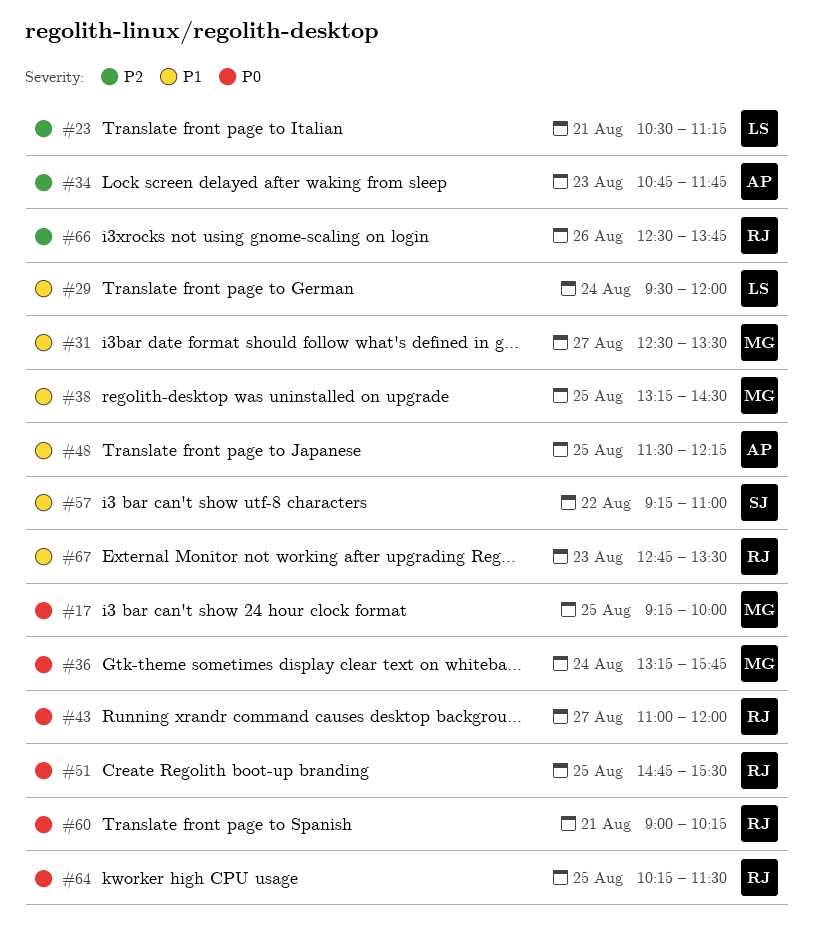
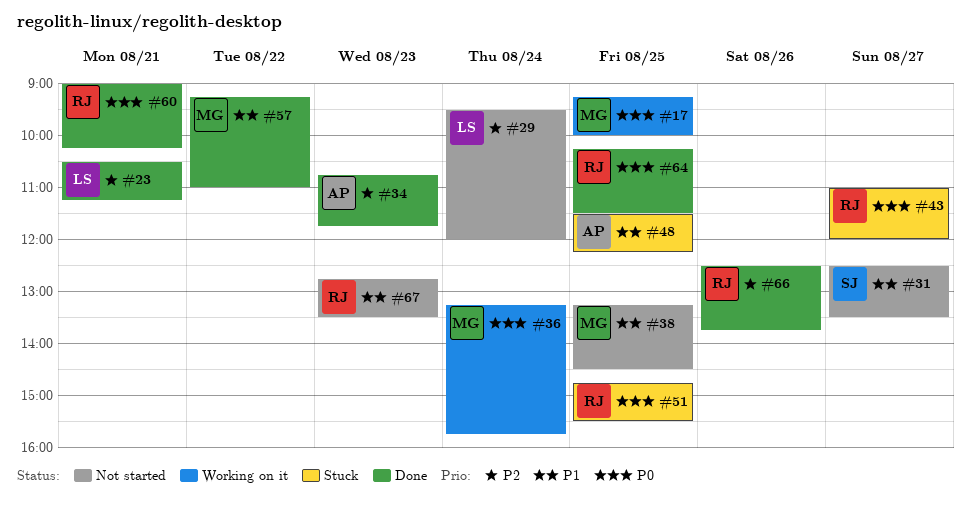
#29, priority: P1 -> P2
#31, owner: MG -> SJ
#57, owner: SJ -> MG

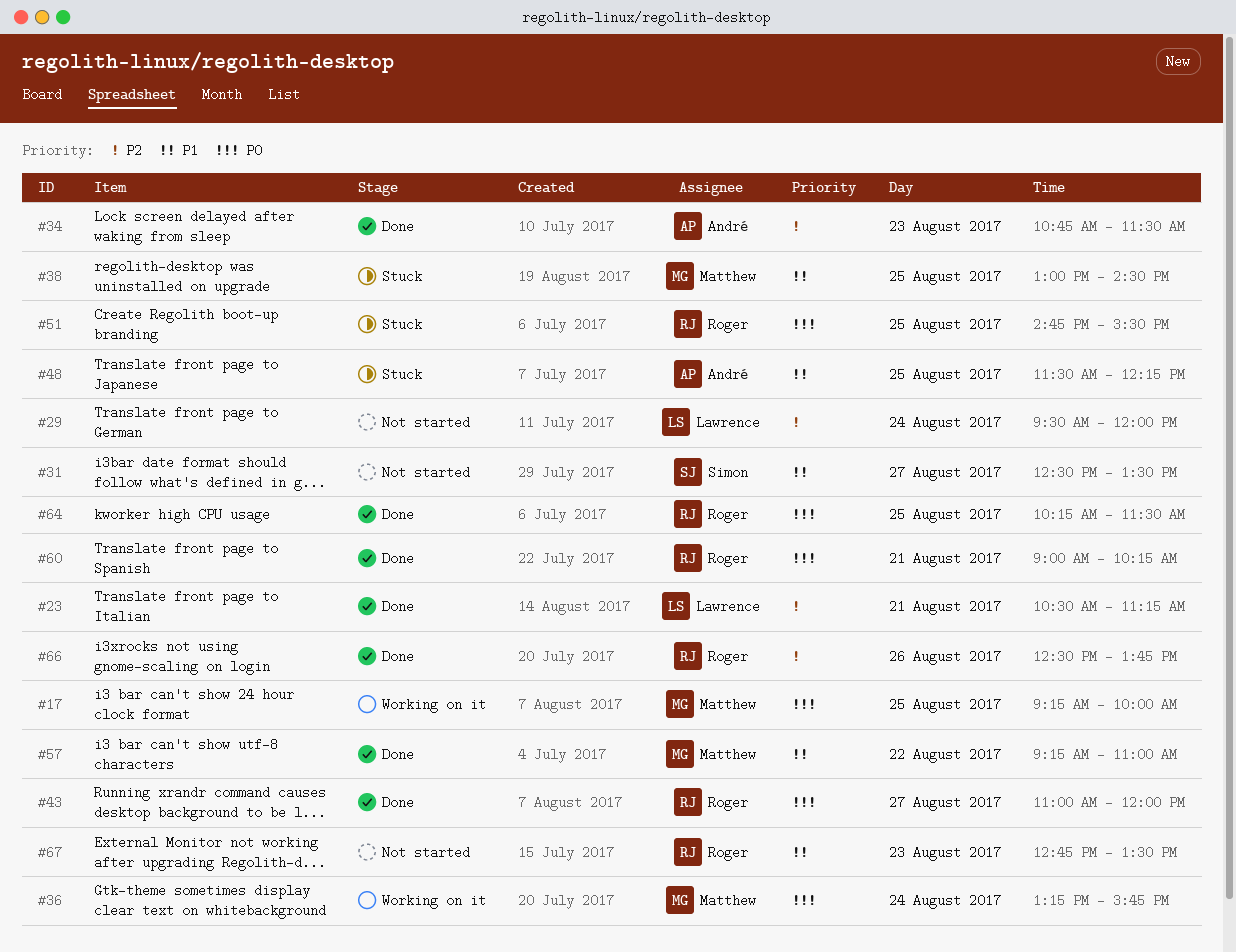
#34, ends: 11:45 -> 11:30
#38, status: Not started -> Stuck
#38, begins: 13:15 -> 13:00
#43, status: Stuck -> Done

